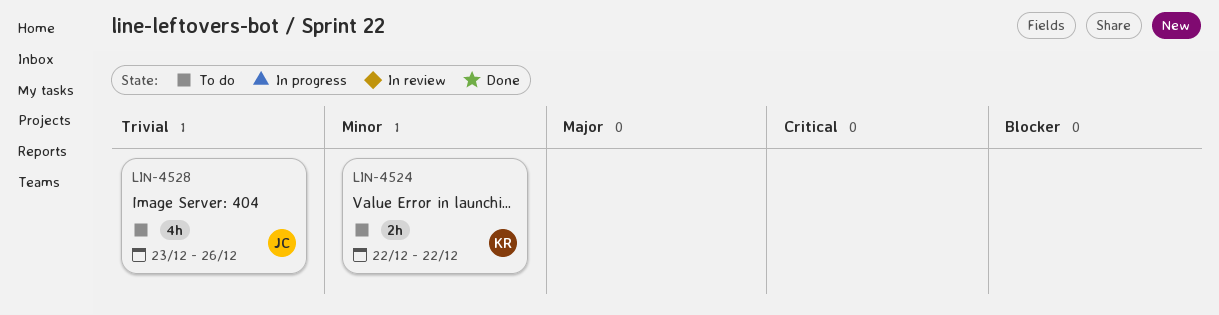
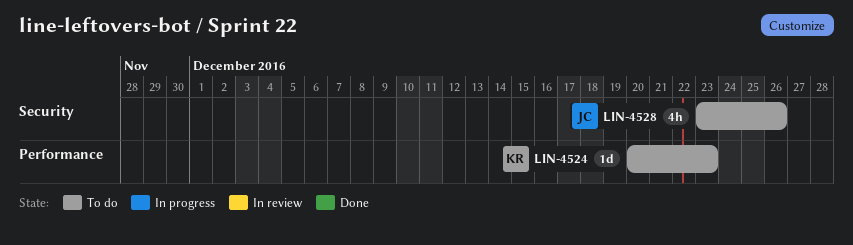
LIN-4524, estimate: 2h -> 1d
LIN-4524, start: Dec 22 -> Dec 20
LIN-4524, due: Dec 22 -> Dec 23

